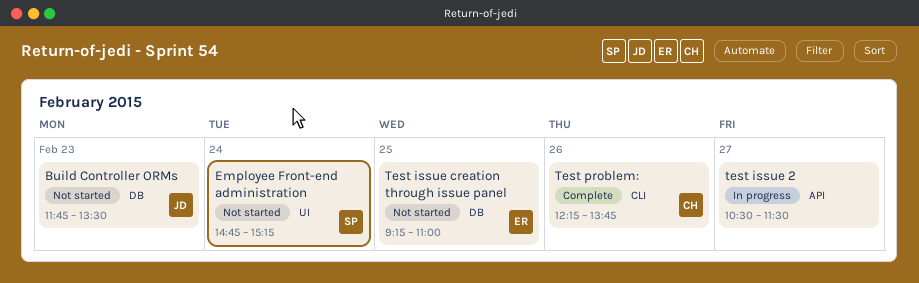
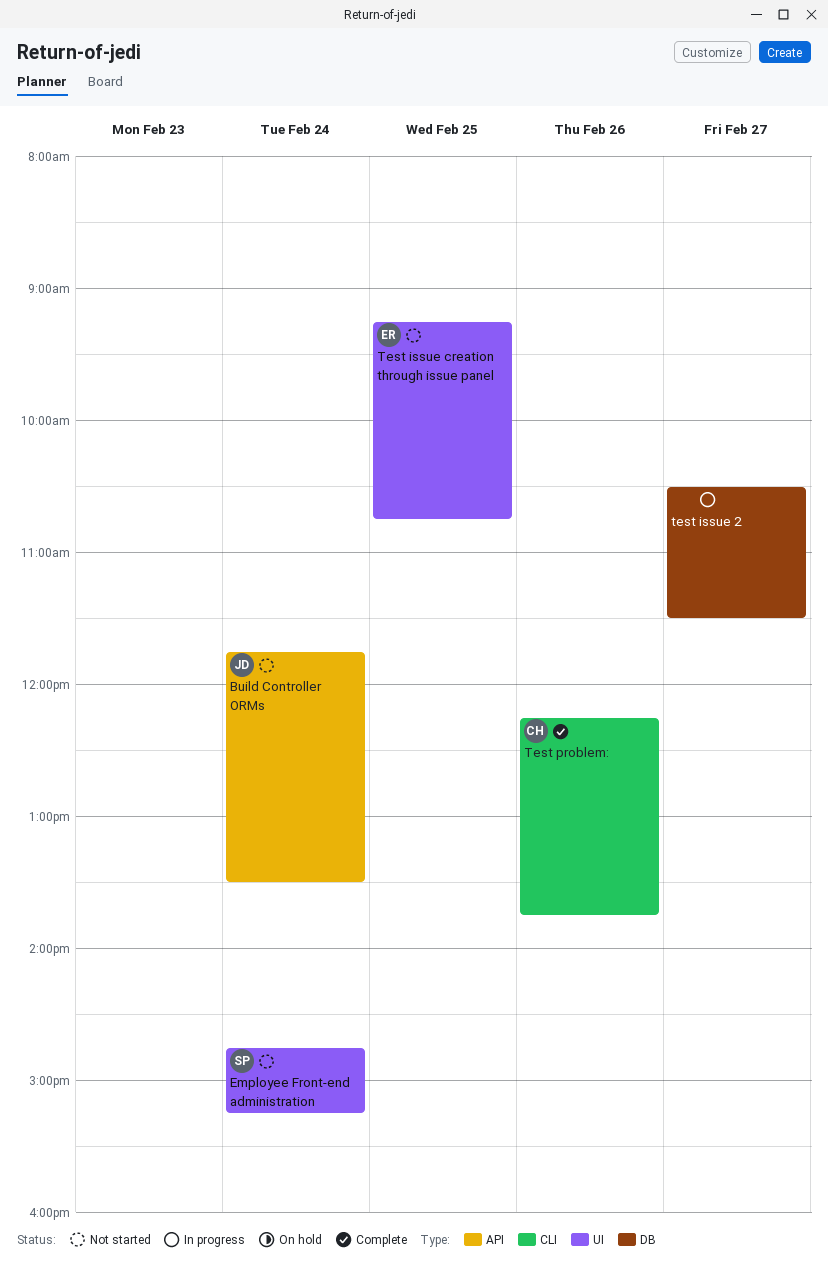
Build Controller ORMs, label: DB -> API
Build Controller ORMs, day: Feb 23 -> Feb 24
test issue 2, label: API -> DB
Test issue creation through issue panel, label: DB -> UI
Test issue creation through issue panel, ends: 11:00 -> 10:45

